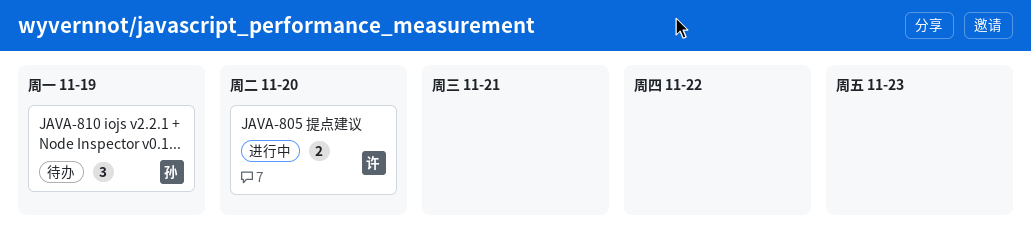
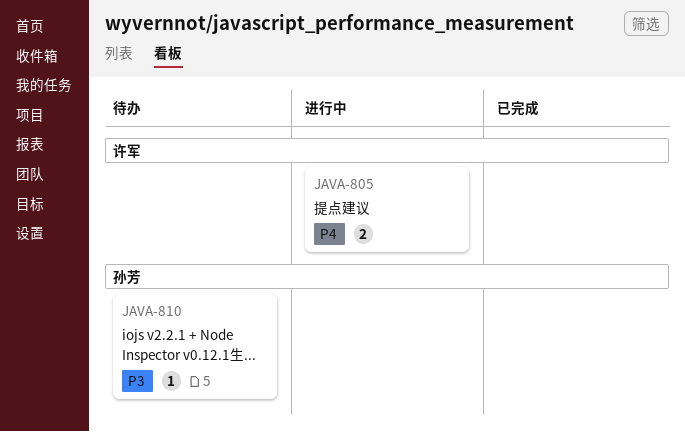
JAVA-810, estimate: 3 -> 1

